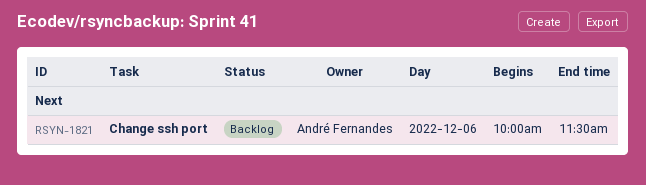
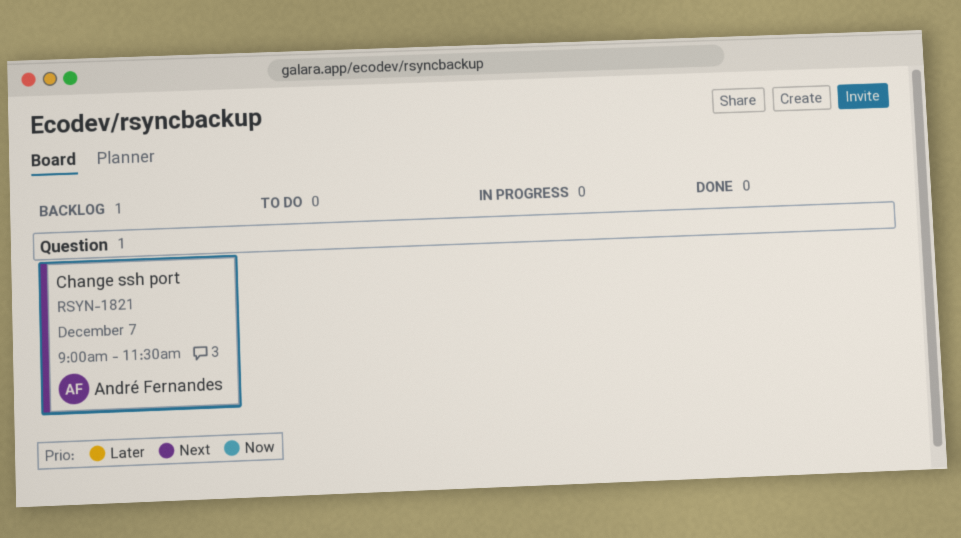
RSYN-1821, day: Dec 6 -> Dec 7
RSYN-1821, begins: 10:00 -> 09:00

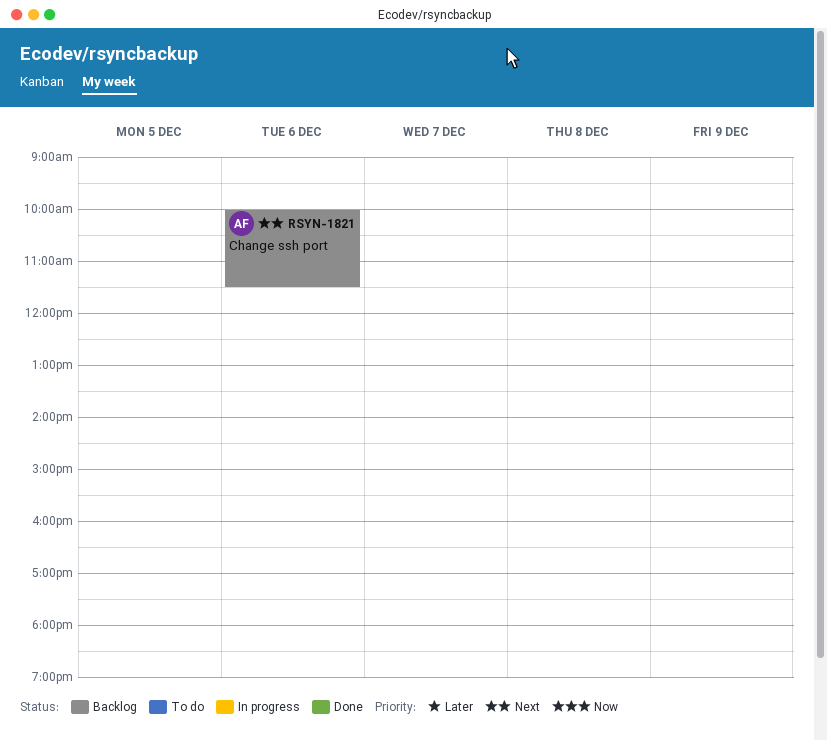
RSYN-1821, day: Dec 7 -> Dec 6
RSYN-1821, begins: 09:00 -> 10:00

